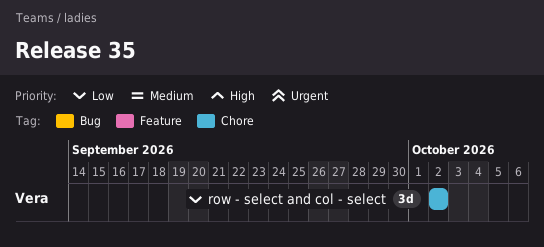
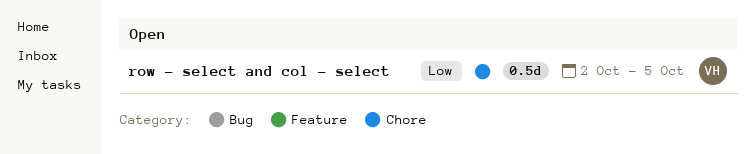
row - select and col - select, estimate: 3d -> 0.5d
row - select and col - select, due: Oct 2 -> Oct 5

